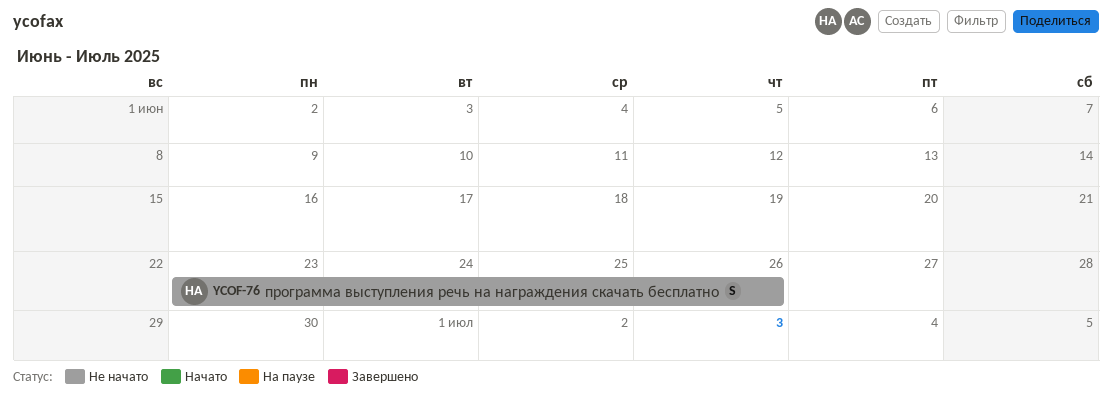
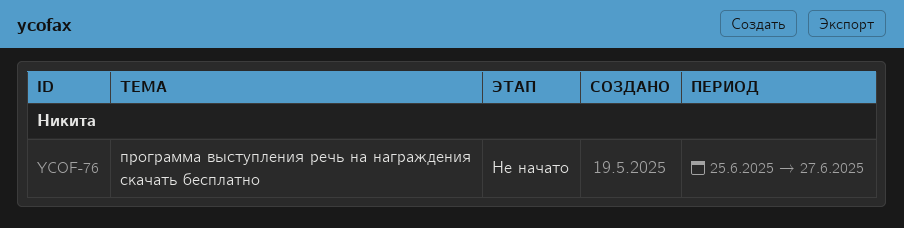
YCOF-76, start: Jun 23 -> Jun 25
YCOF-76, due: Jun 26 -> Jun 27

